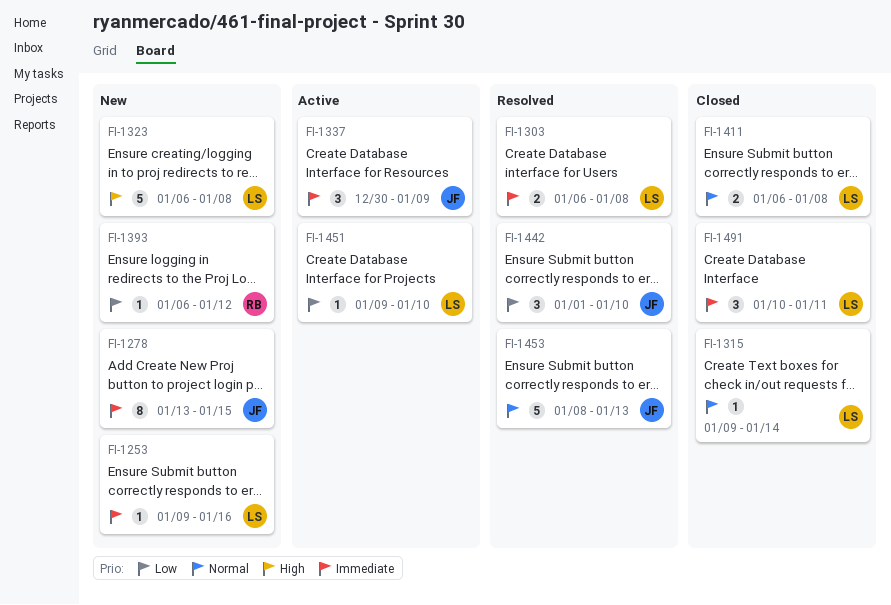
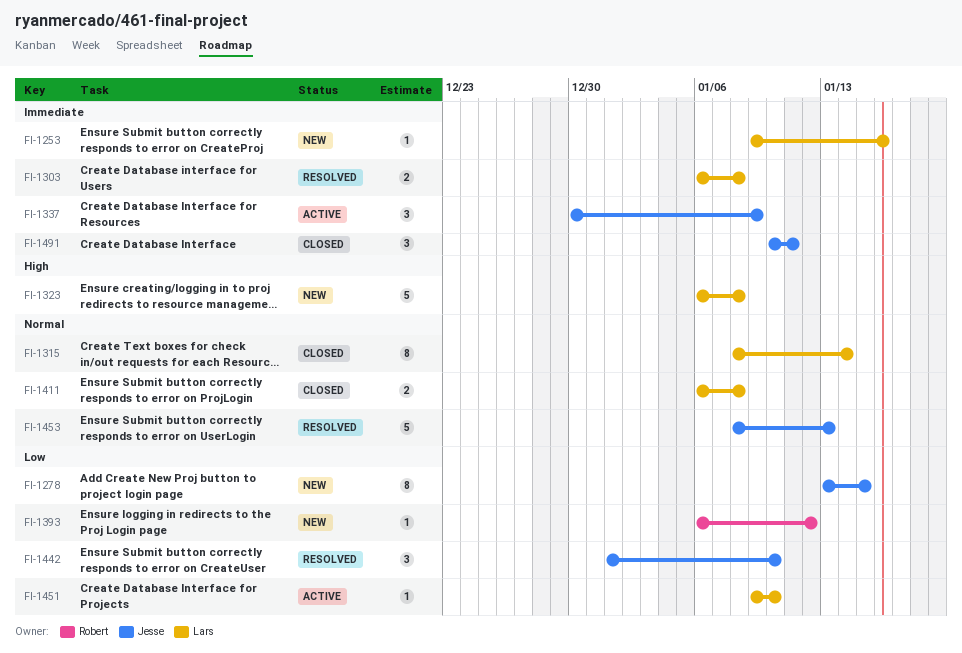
FI-1278, priority: Immediate -> Low
FI-1315, estimate: 1 -> 8
FI-1315, start: Jan 9 -> Jan 8
FI-1491, owner: Lars -> Jesse

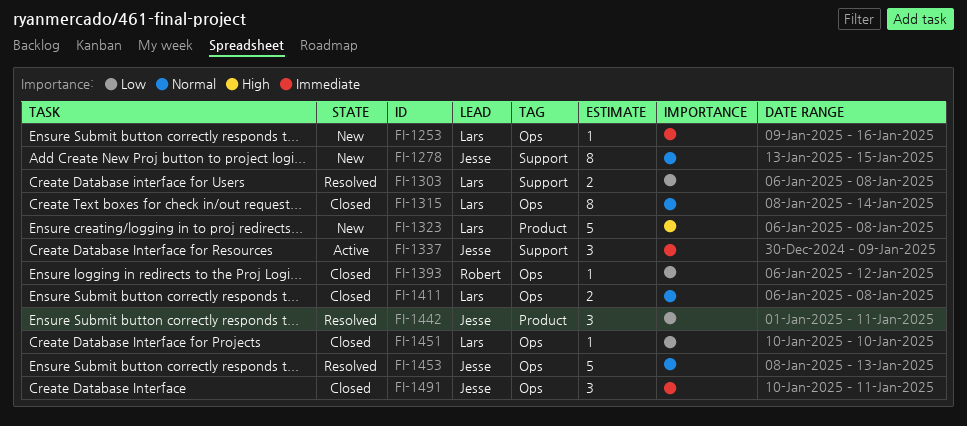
FI-1278, priority: Low -> Normal
FI-1303, priority: Immediate -> Low
FI-1393, status: New -> Closed
FI-1442, due: Jan 10 -> Jan 11
FI-1451, status: Active -> Closed
FI-1451, start: Jan 9 -> Jan 10

